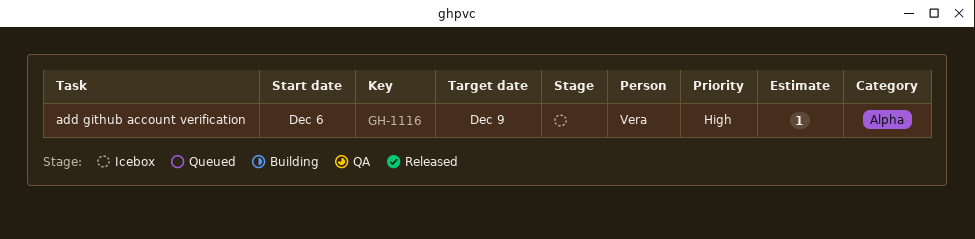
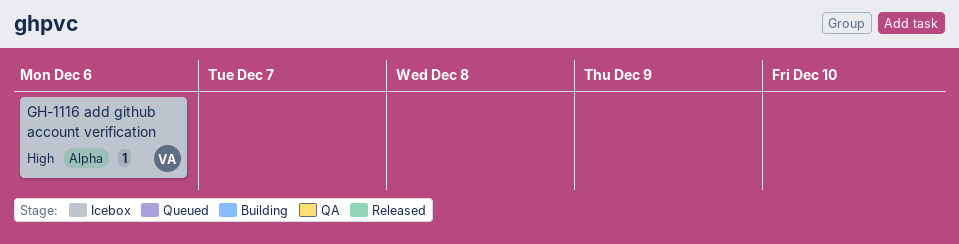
GH-1116, due: Dec 9 -> Dec 6

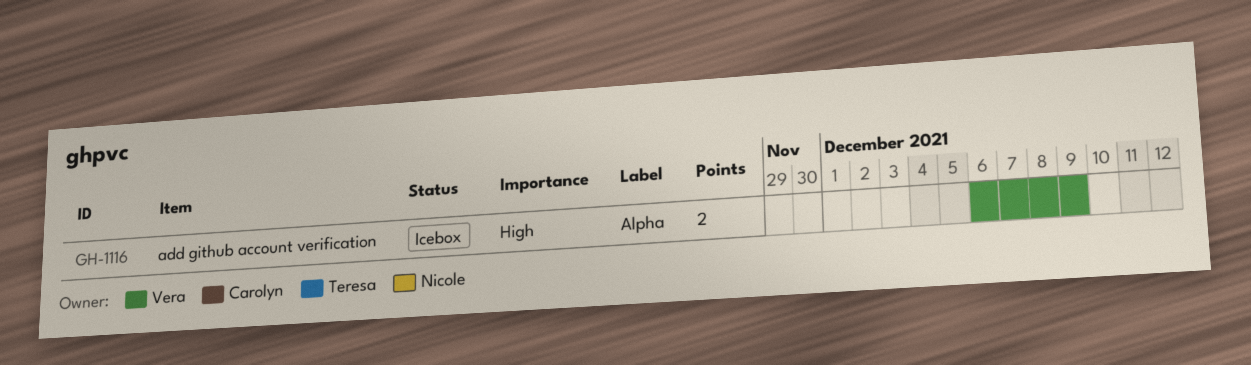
GH-1116, estimate: 1 -> 2
GH-1116, due: Dec 6 -> Dec 9

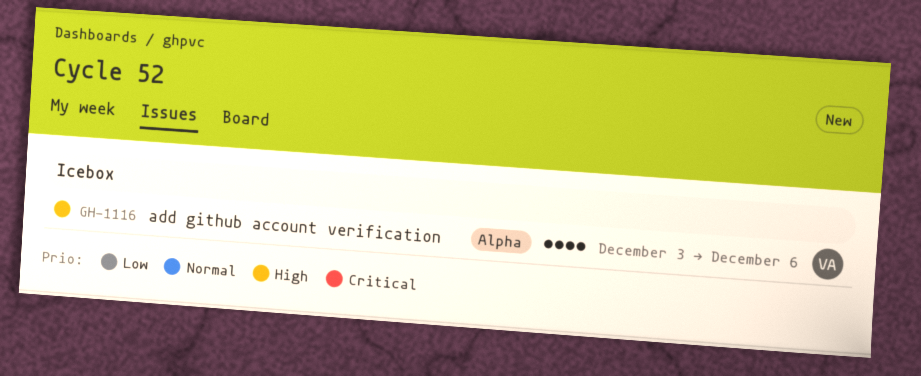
GH-1116, estimate: 2 -> 4
GH-1116, start: Dec 6 -> Dec 3
GH-1116, due: Dec 9 -> Dec 6

